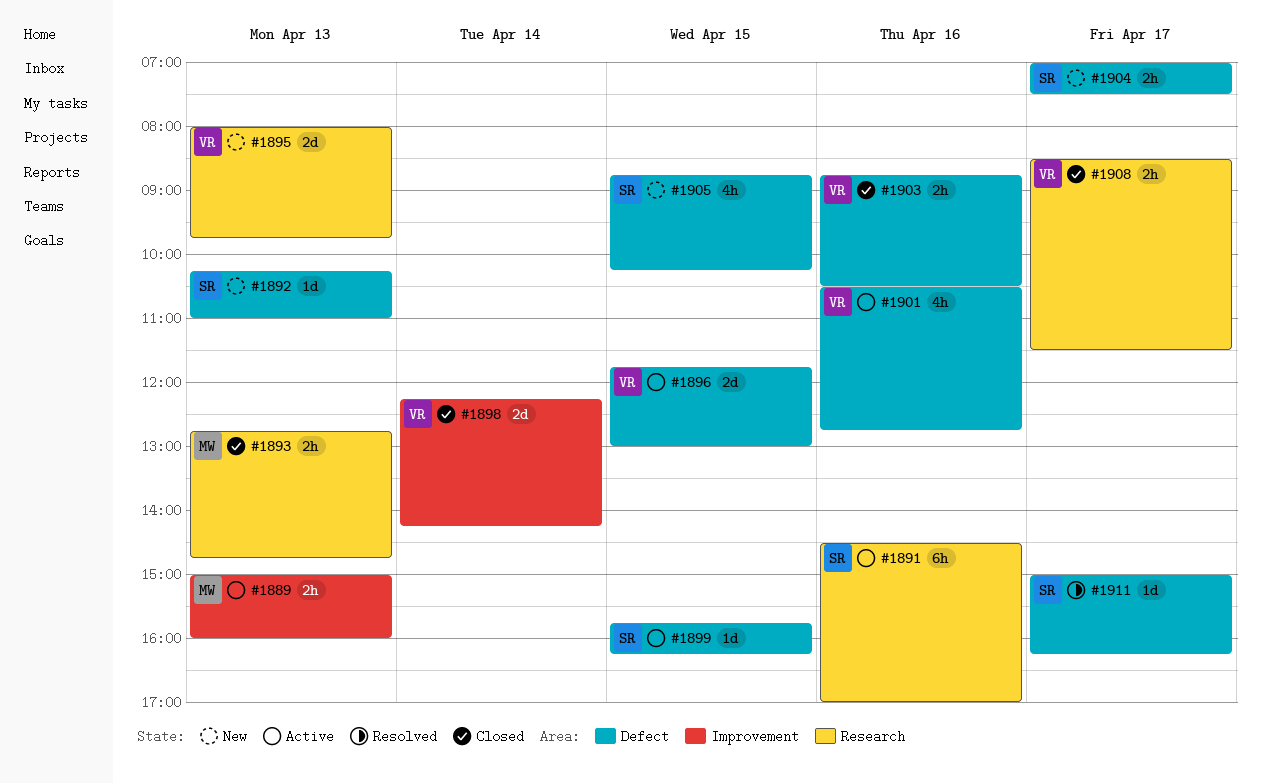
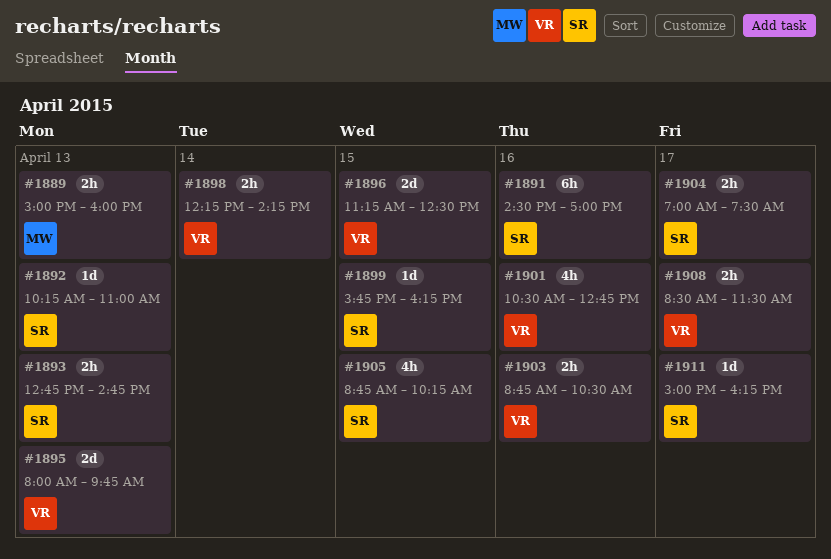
#1893, owner: MW -> SR
#1896, begins: 11:45 -> 11:15
#1896, ends: 13:00 -> 12:30
#1898, estimate: 2d -> 2h

